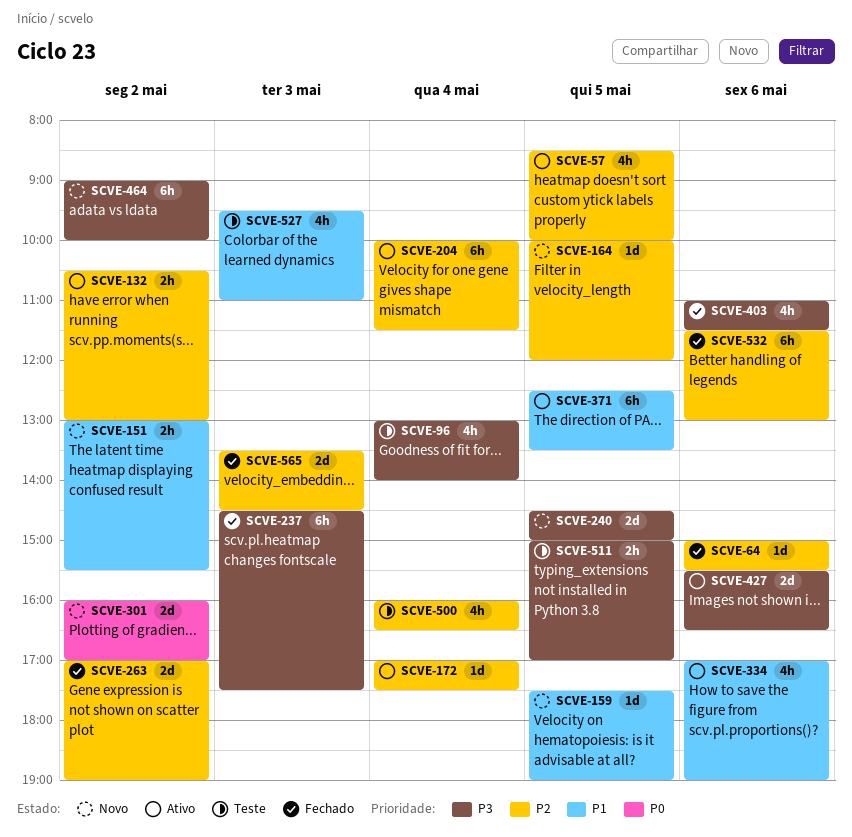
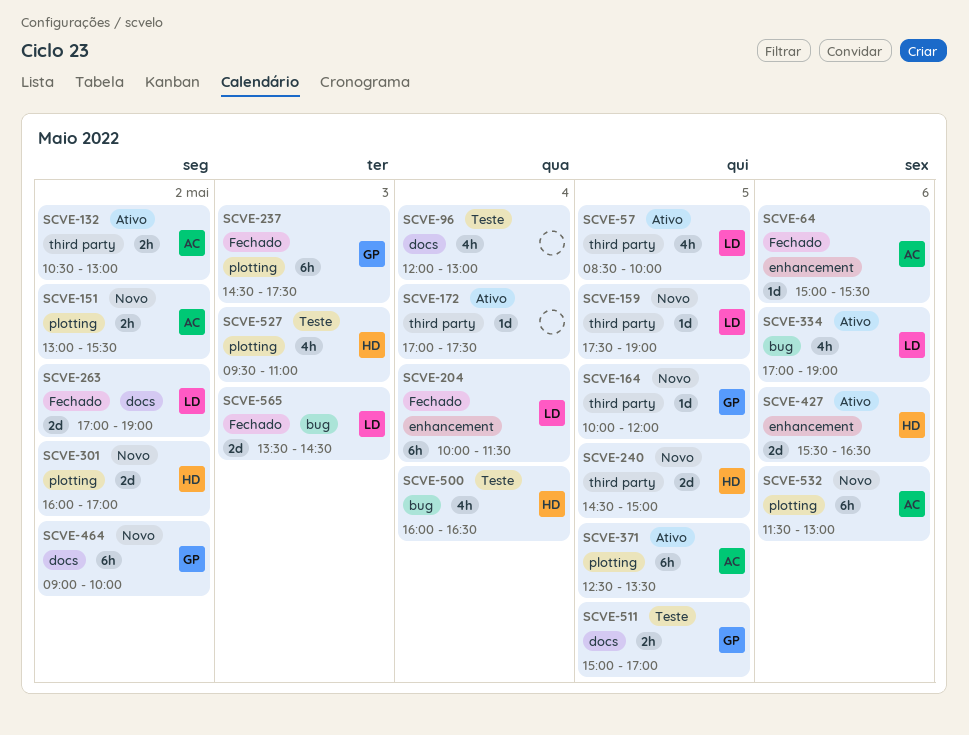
SCVE-96, begins: 13:00 -> 12:00
SCVE-96, ends: 14:00 -> 13:00
SCVE-204, status: Ativo -> Fechado
SCVE-403: present -> none
SCVE-532, status: Fechado -> Novo

